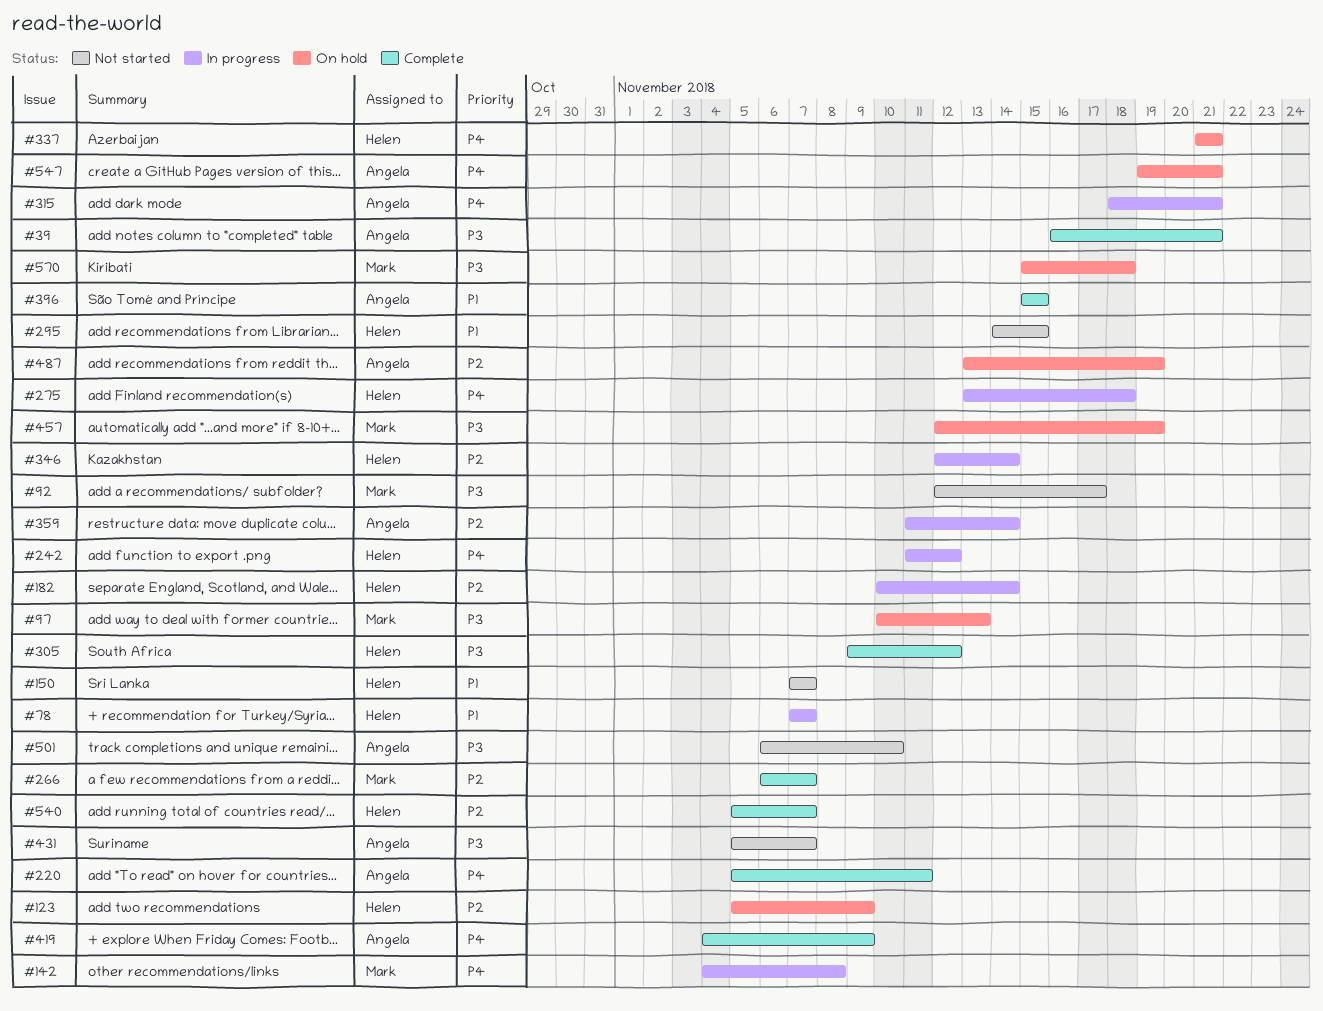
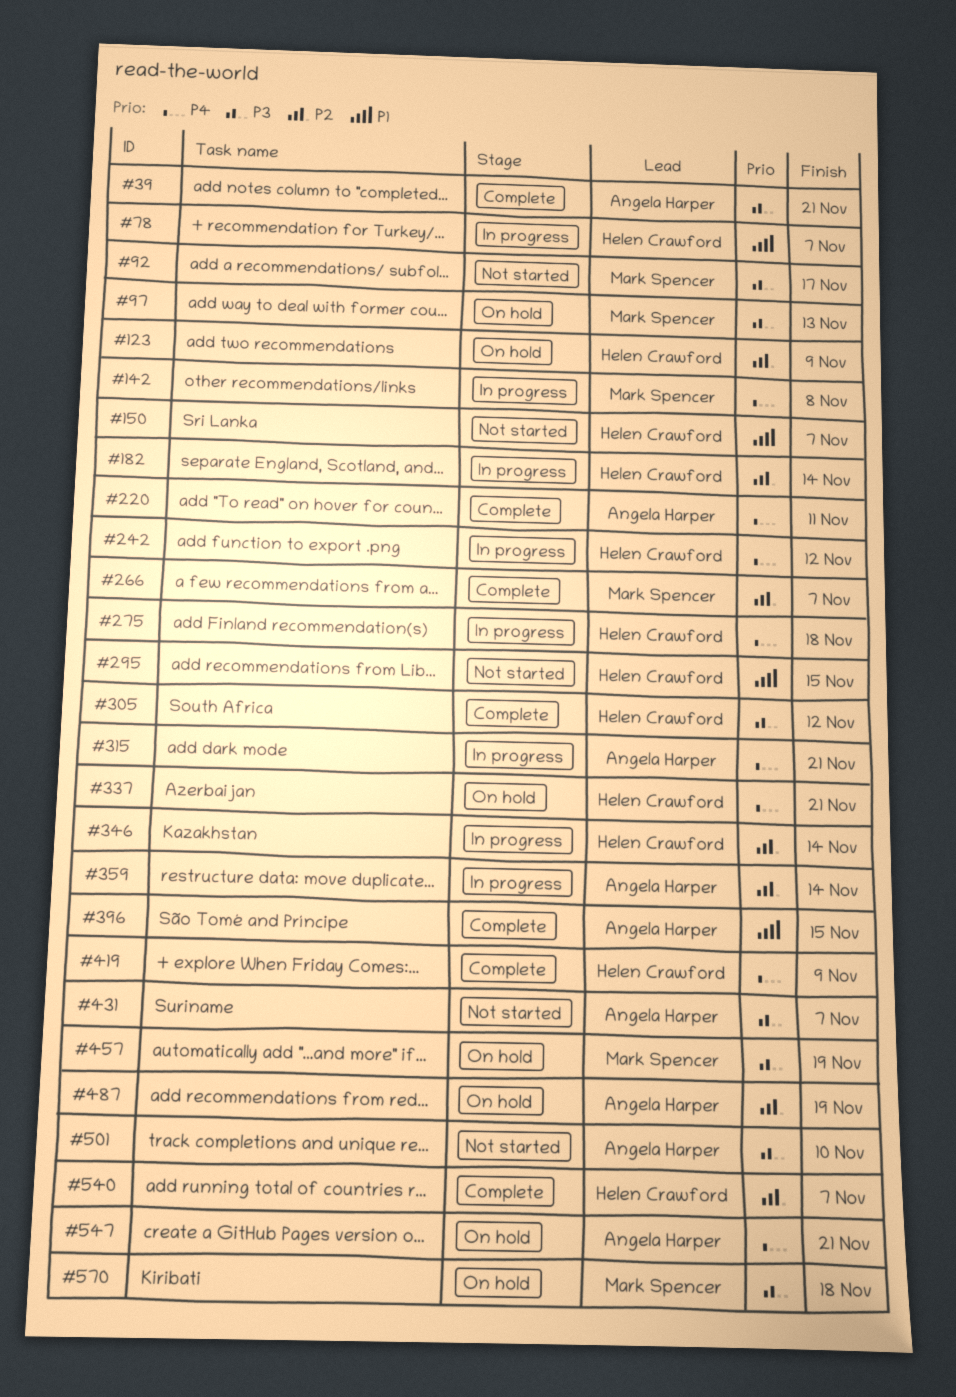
#419, owner: Angela Harper -> Helen Crawford

